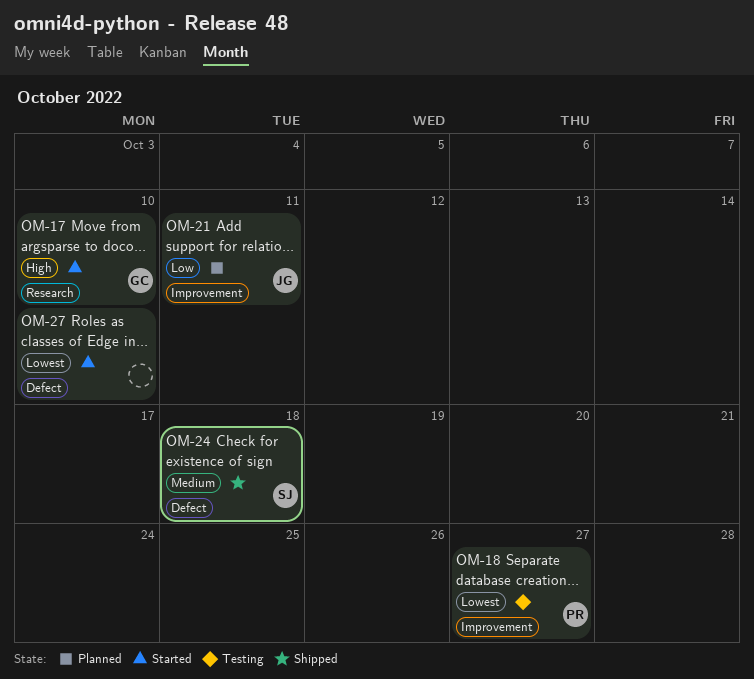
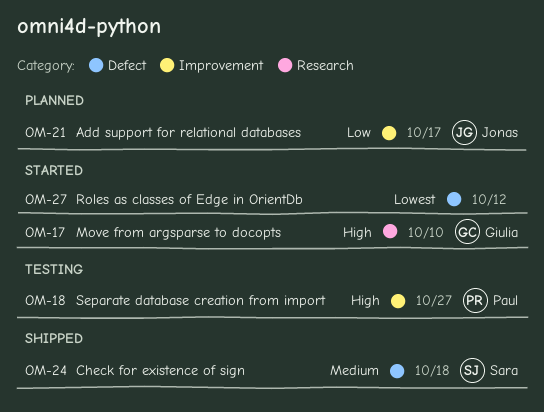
OM-18, priority: Lowest -> High
OM-21, due: Oct 11 -> Oct 17
OM-27, due: Oct 10 -> Oct 12

